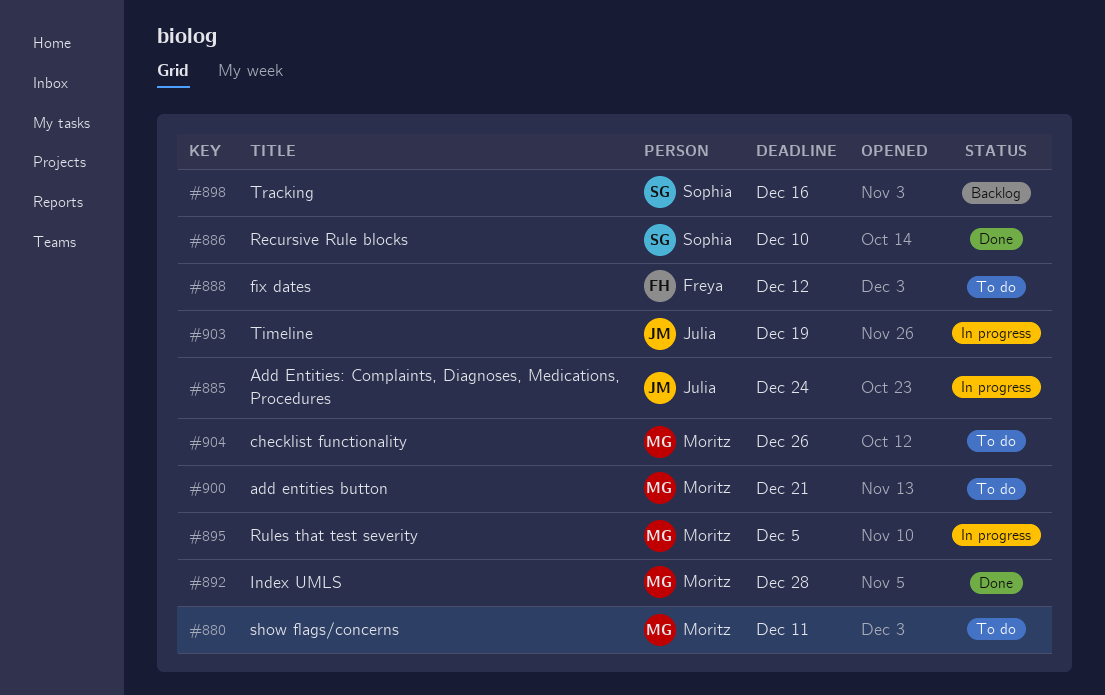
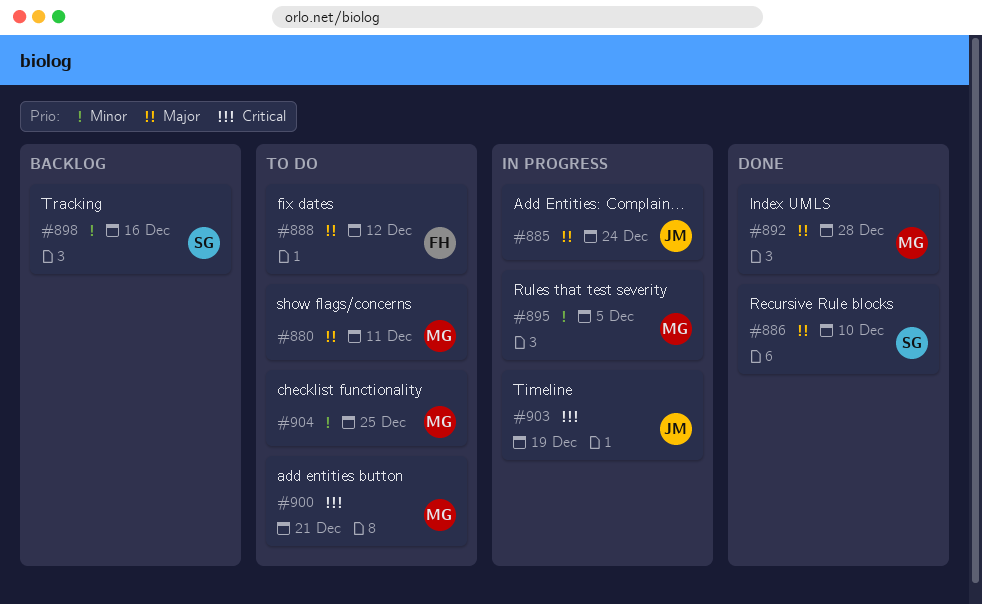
#904, due: Dec 26 -> Dec 25

